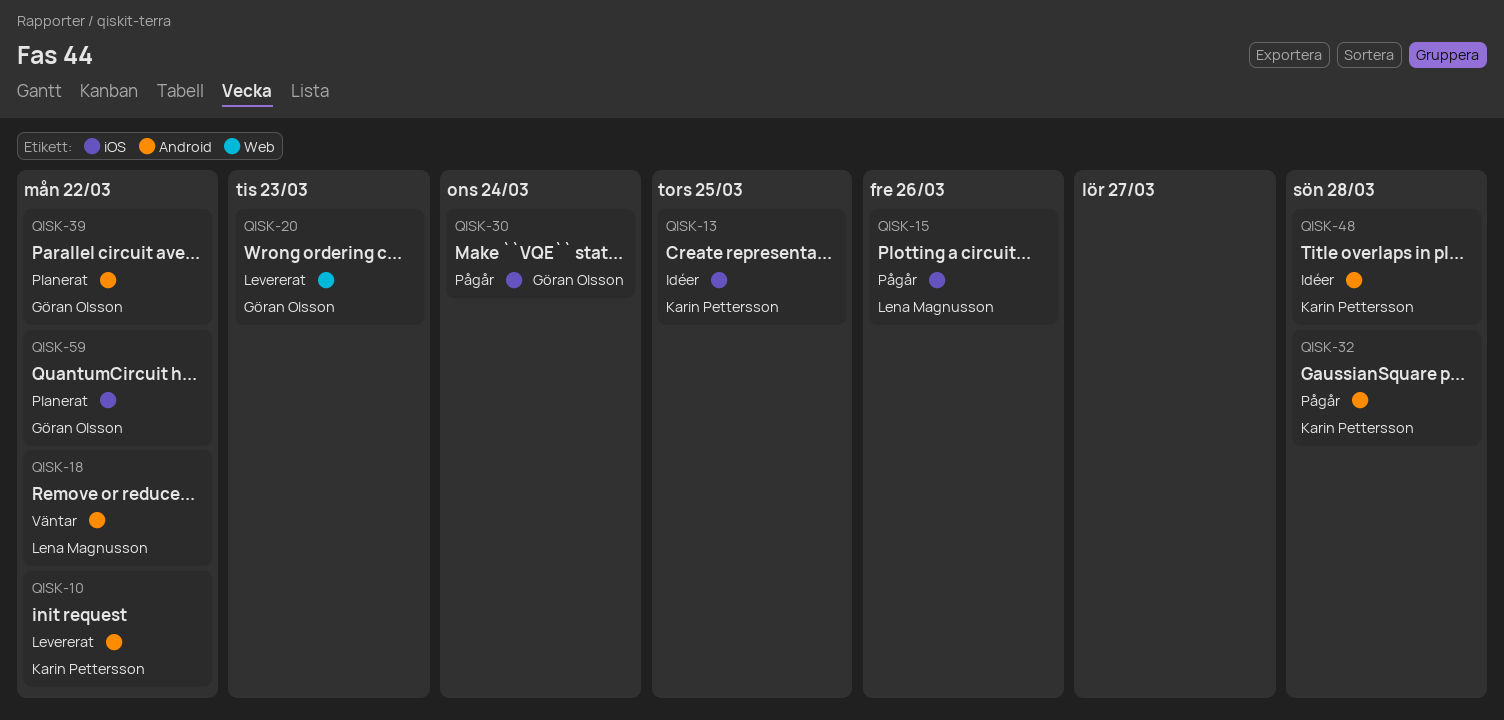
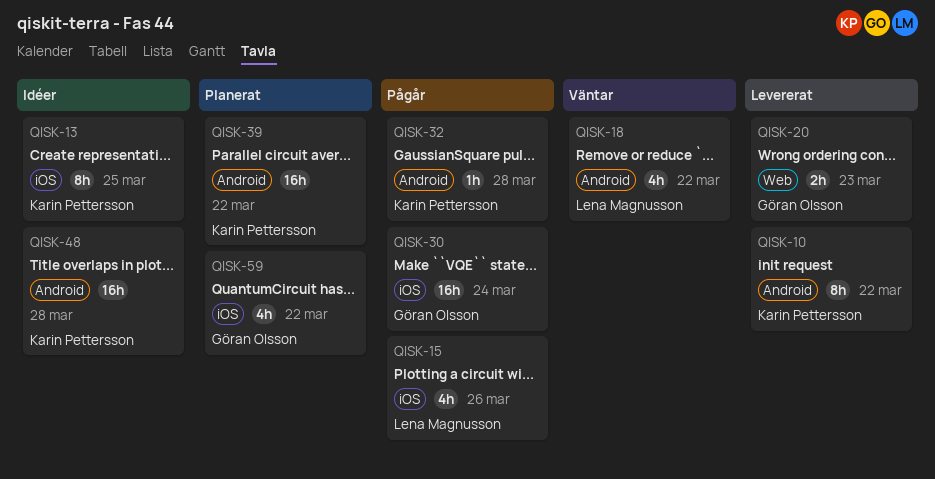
QISK-39, owner: Göran Olsson -> Karin Pettersson

